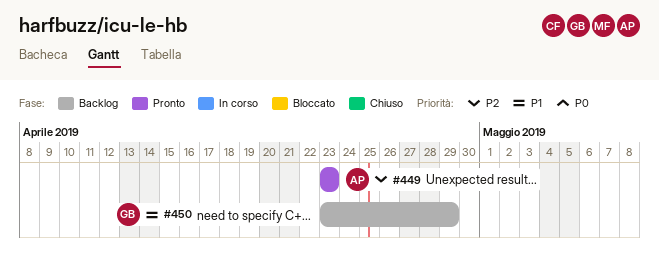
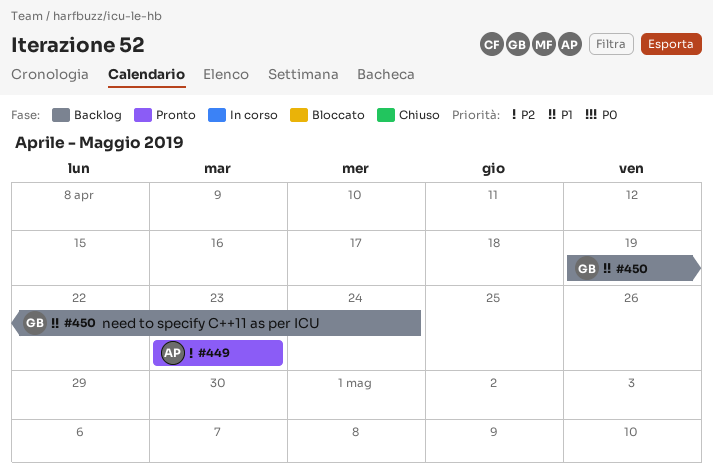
#450, start: Apr 23 -> Apr 19
#450, due: Apr 29 -> Apr 24

